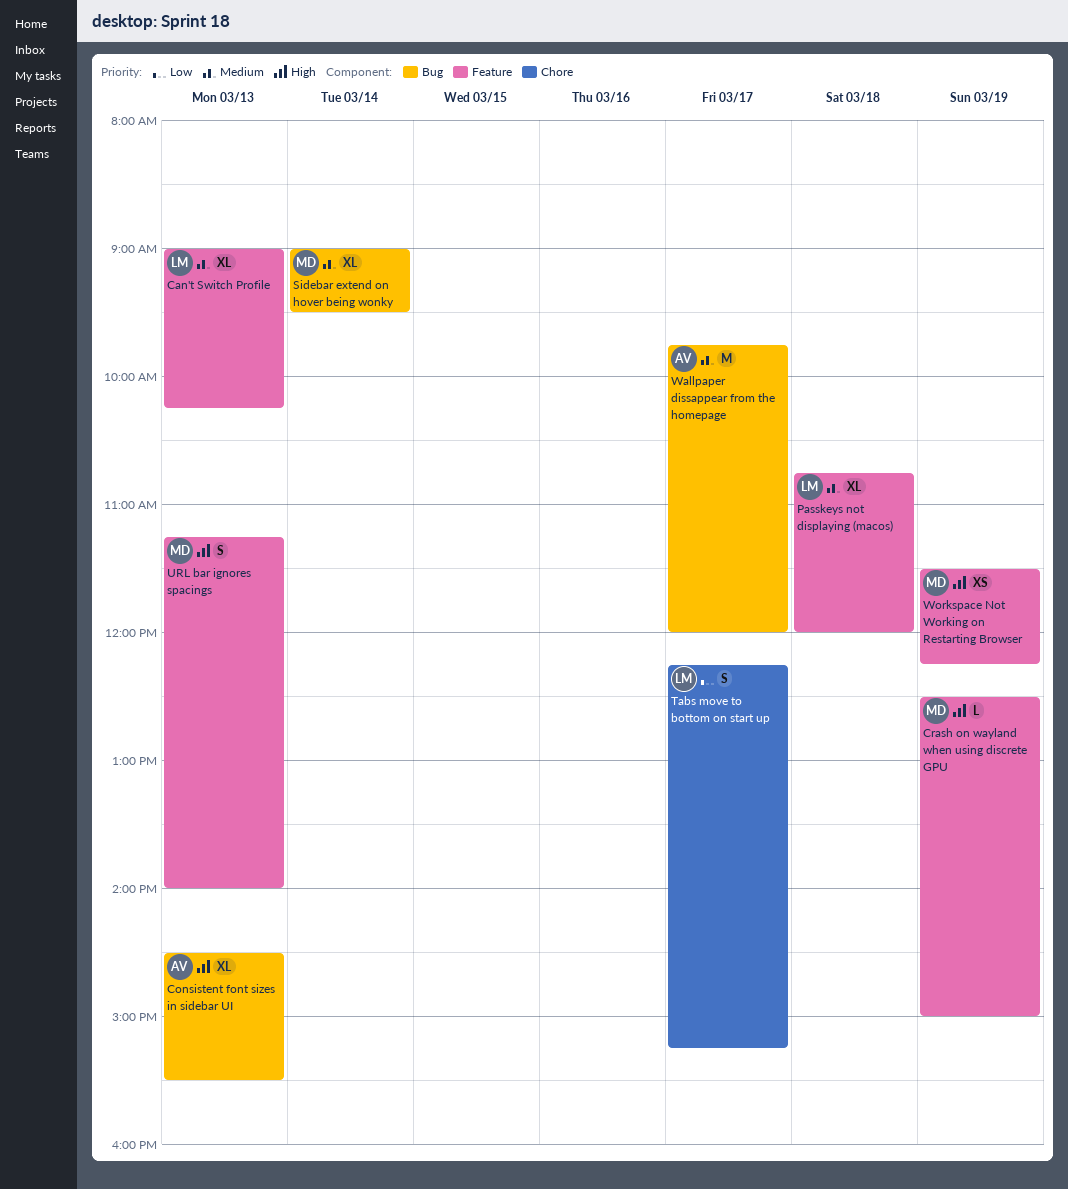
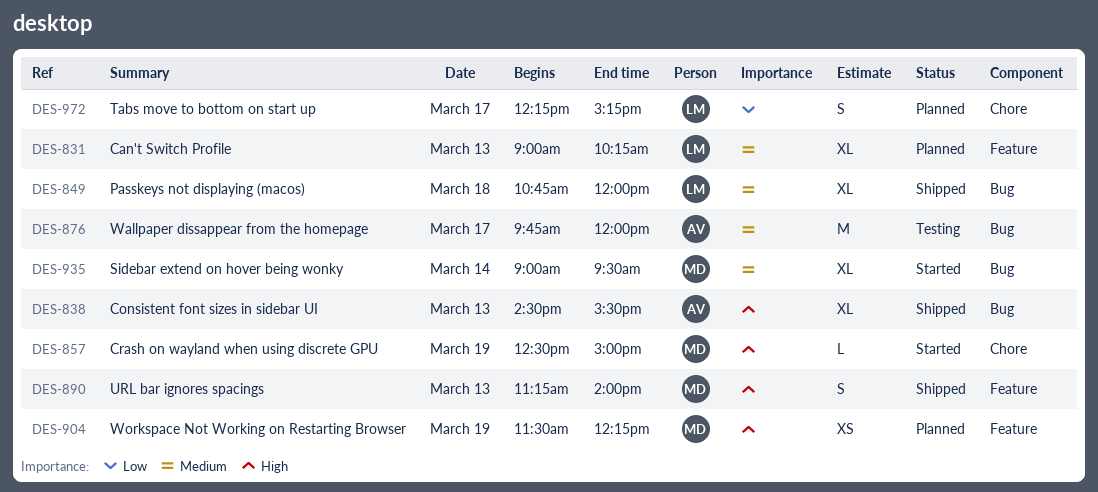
Crash on wayland when using discrete GPU, label: Feature -> Chore
Passkeys not displaying (macos), label: Feature -> Bug

